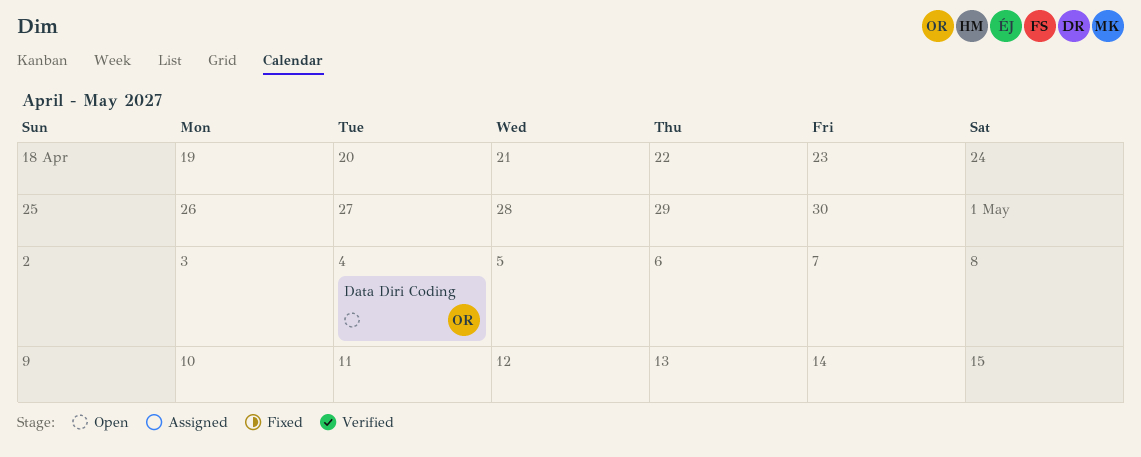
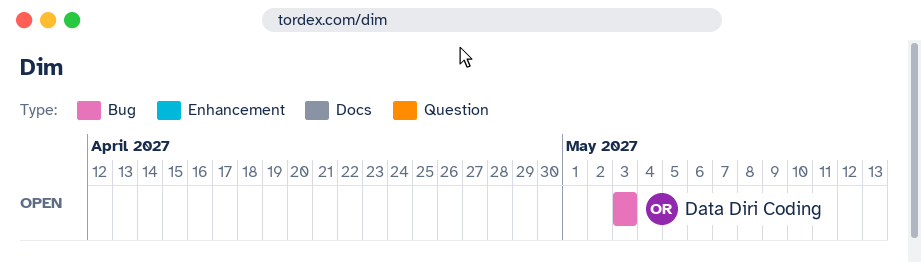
Data Diri Coding, due: May 4 -> May 3

